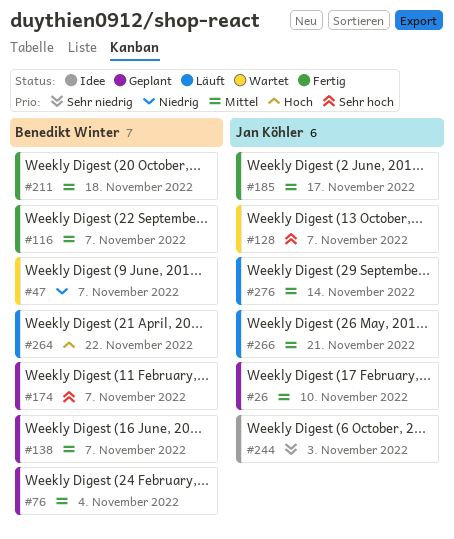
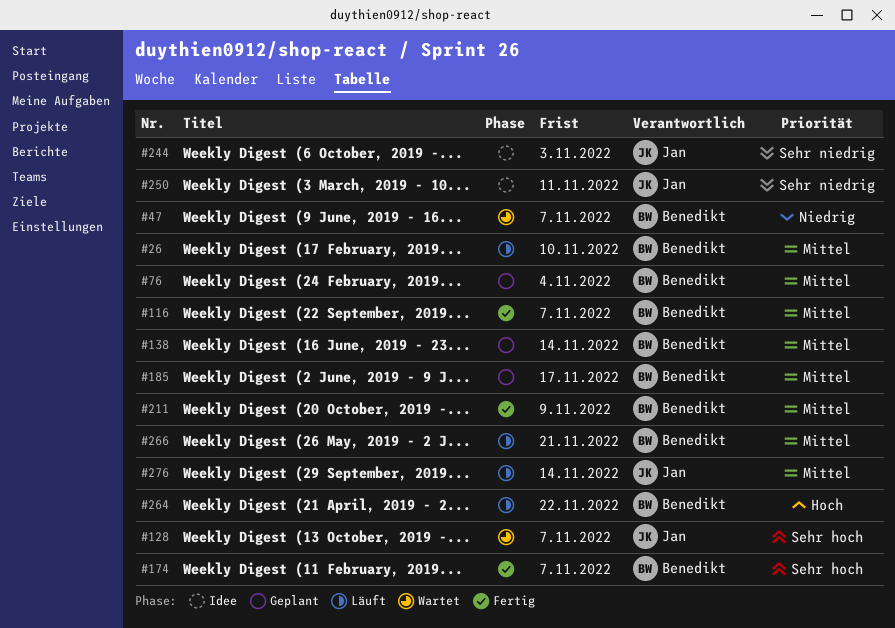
#26, status: Geplant -> Läuft
#26, owner: Jan Köhler -> Benedikt Winter
#138, due: Nov 7 -> Nov 14
#174, status: Geplant -> Fertig
#185, status: Fertig -> Geplant
#185, owner: Jan Köhler -> Benedikt Winter
#211, due: Nov 18 -> Nov 9
#250: none -> present
#266, owner: Jan Köhler -> Benedikt Winter

